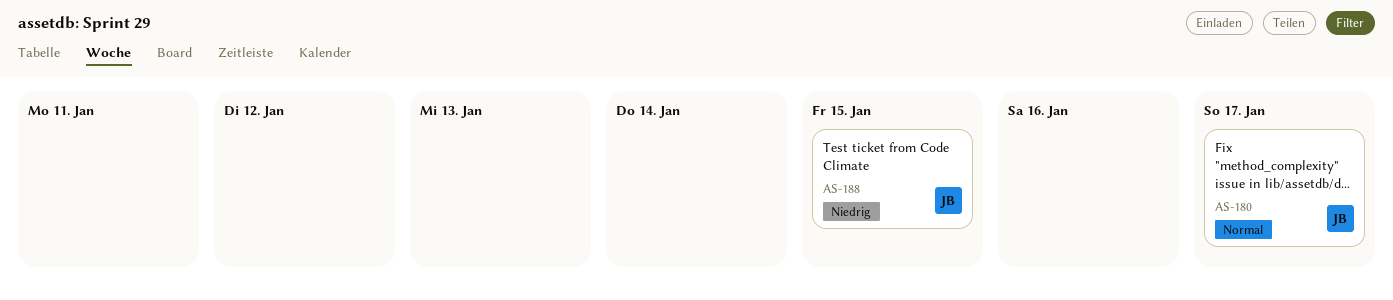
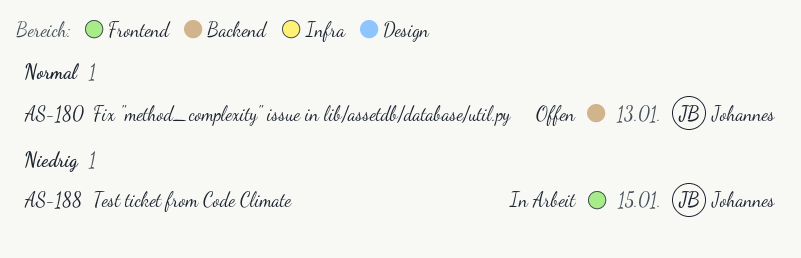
AS-180, due: Jan 17 -> Jan 13

